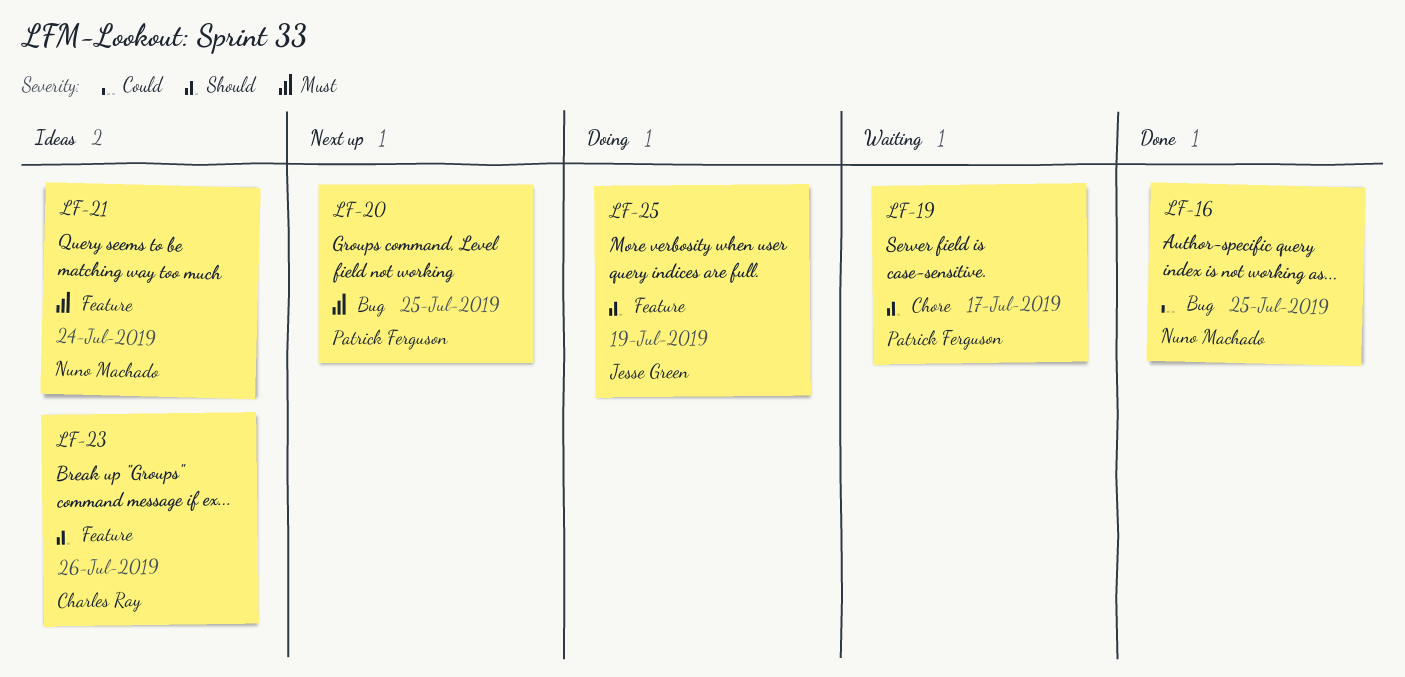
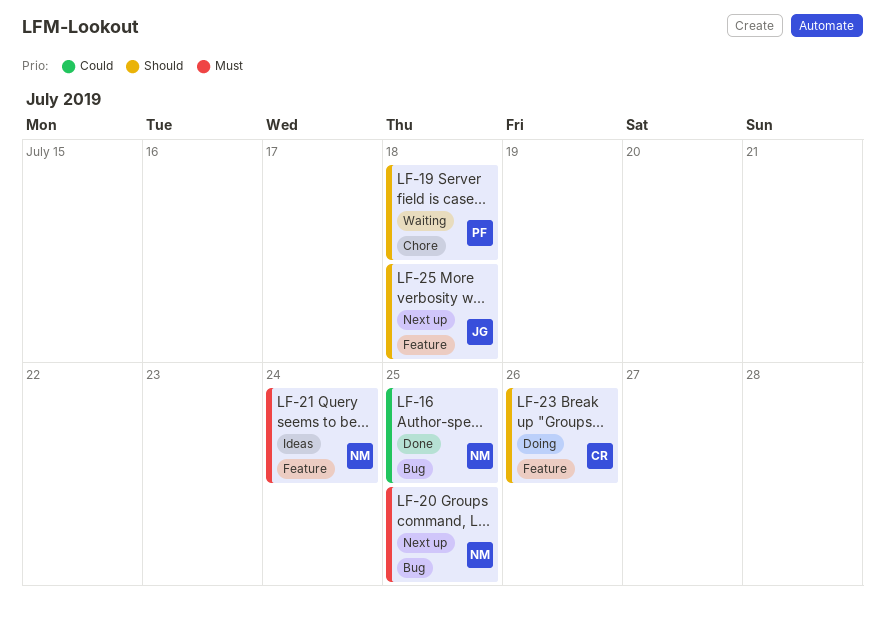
LF-19, due: Jul 17 -> Jul 18
LF-20, owner: Patrick Ferguson -> Nuno Machado
LF-23, status: Ideas -> Doing
LF-25, status: Doing -> Next up
LF-25, due: Jul 19 -> Jul 18

